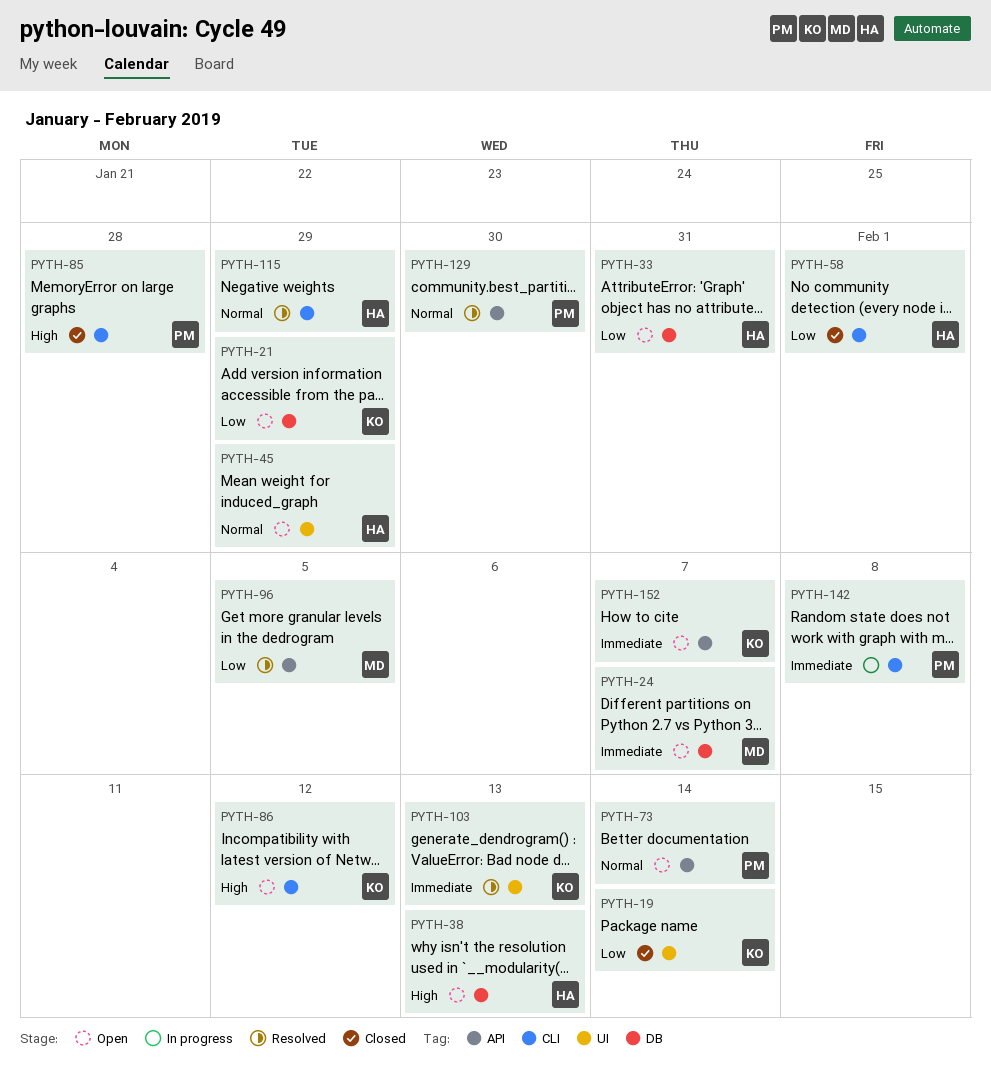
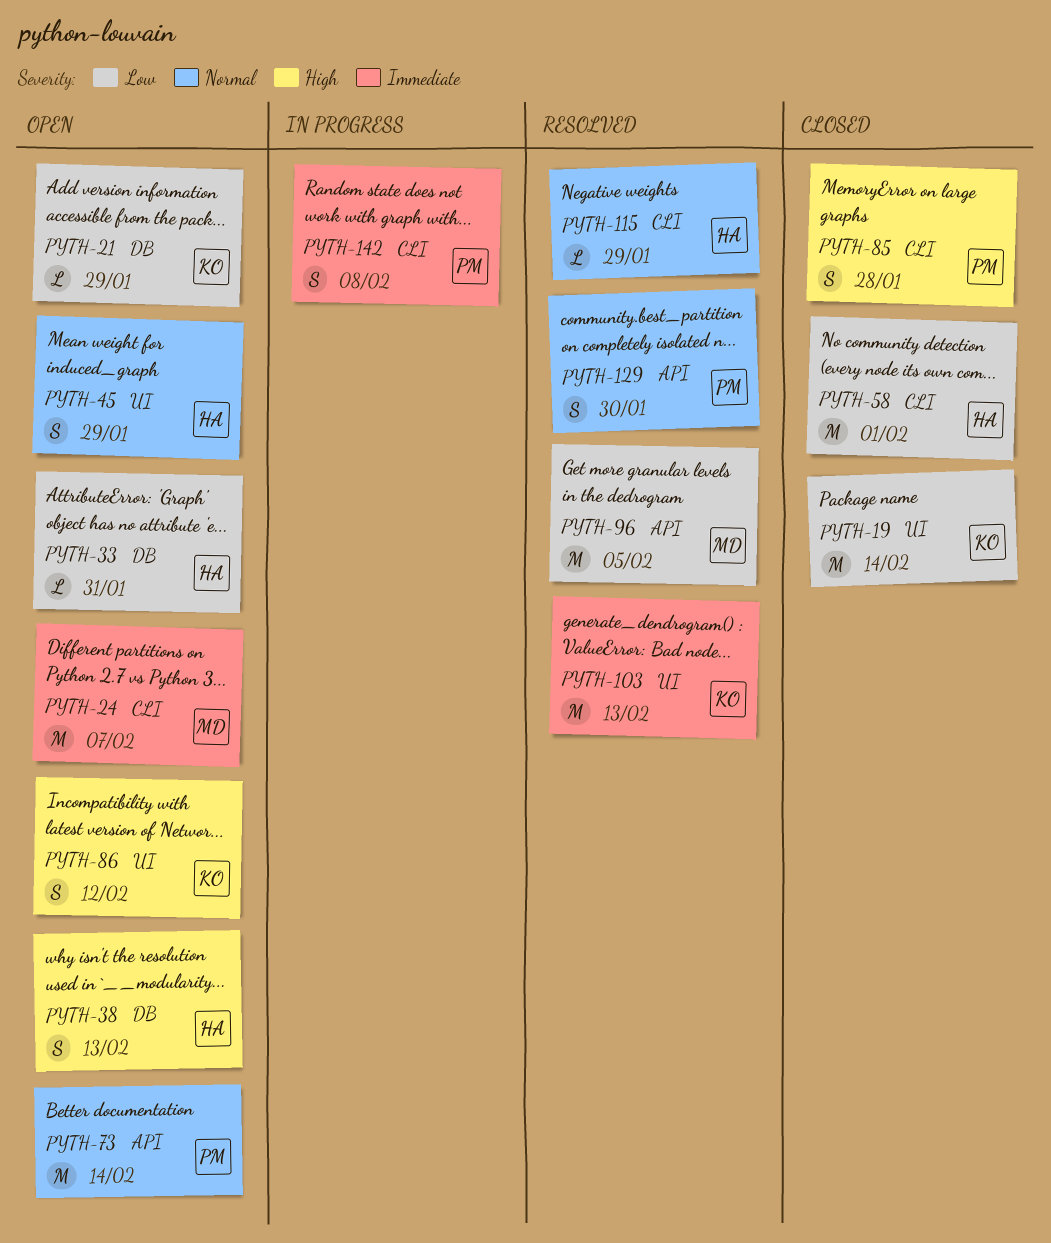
PYTH-24, label: DB -> CLI
PYTH-86, label: CLI -> UI
PYTH-152: present -> none

